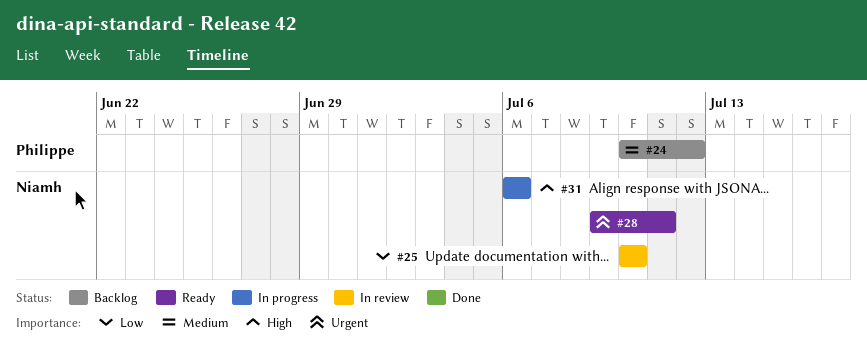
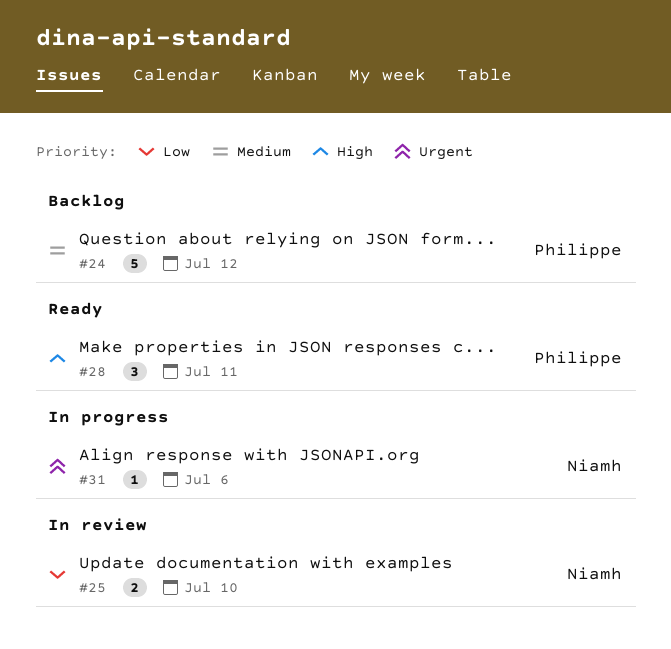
#28, owner: Niamh -> Philippe
#28, priority: Urgent -> High
#31, priority: High -> Urgent

